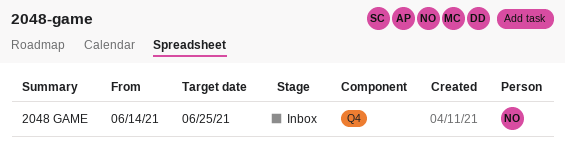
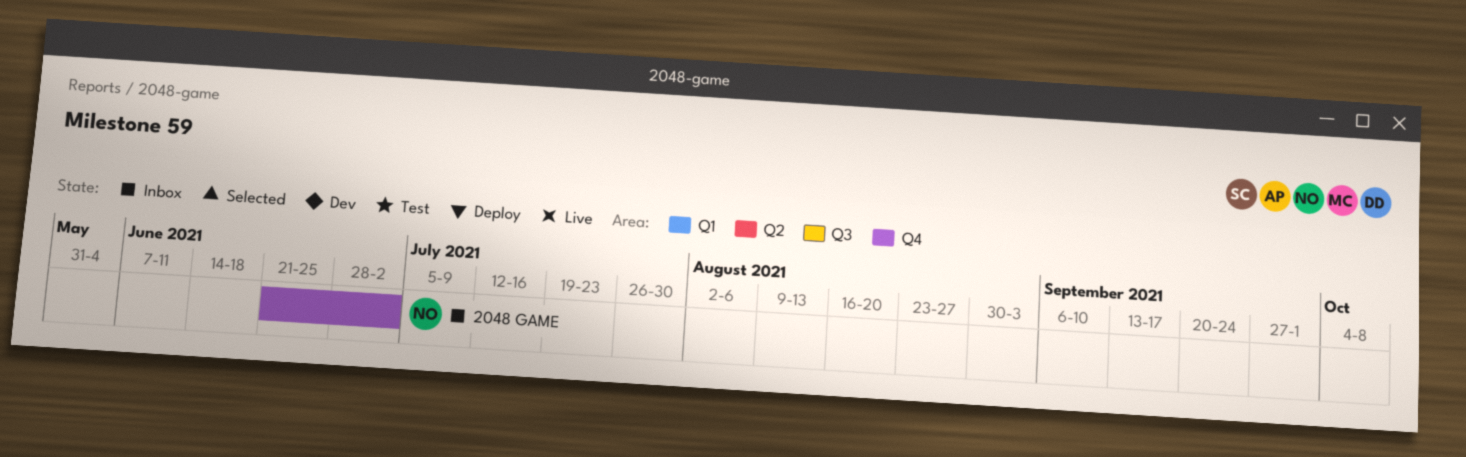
2048 GAME, start: Jun 14 -> Jun 21
2048 GAME, due: Jun 25 -> Jul 2

